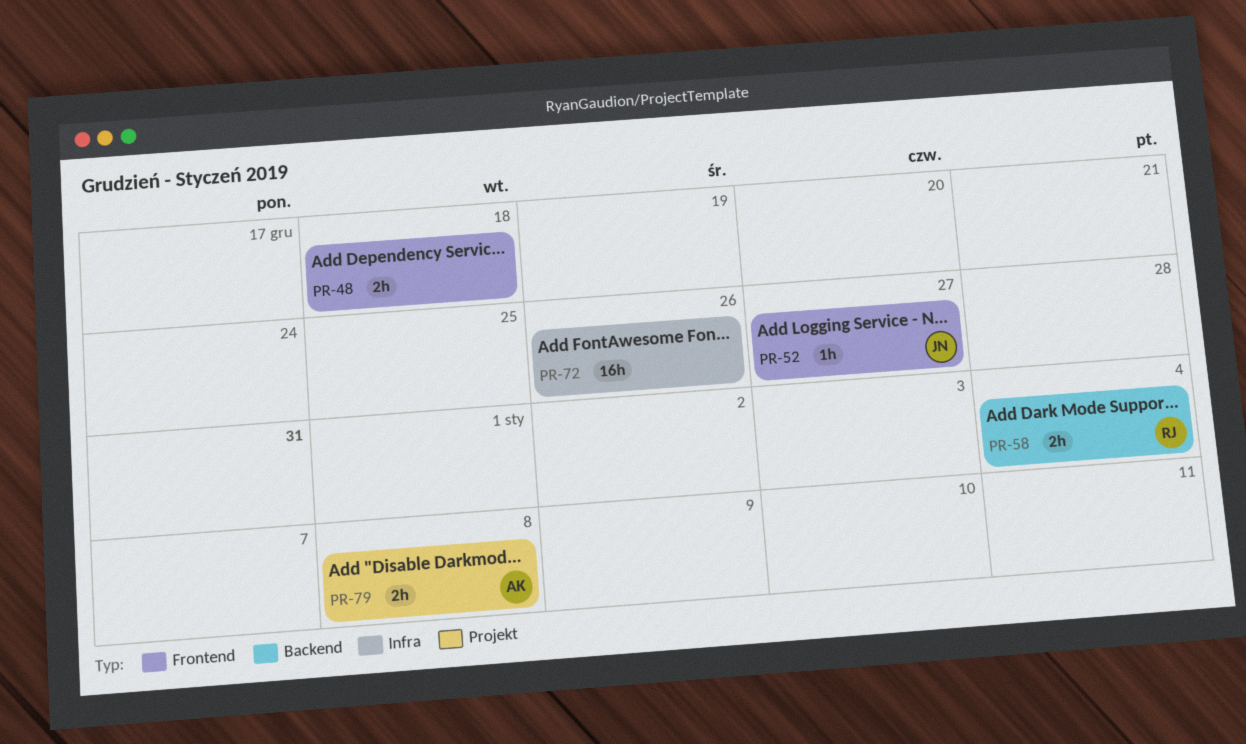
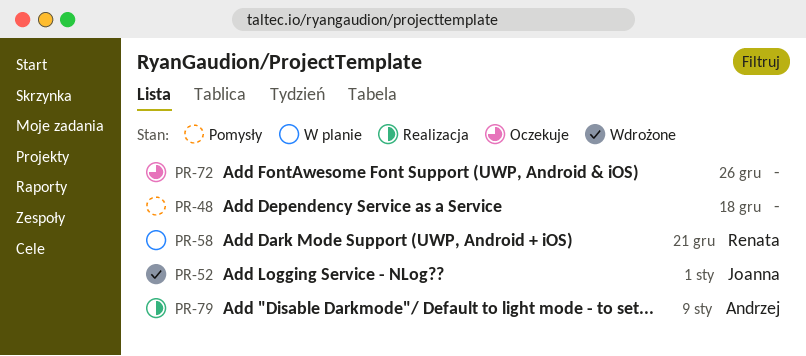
PR-52, due: Dec 27 -> Jan 1
PR-58, due: Jan 4 -> Dec 21
PR-79, due: Jan 8 -> Jan 9

